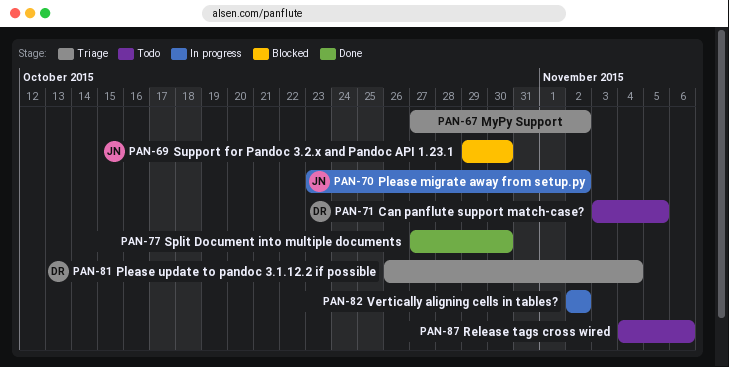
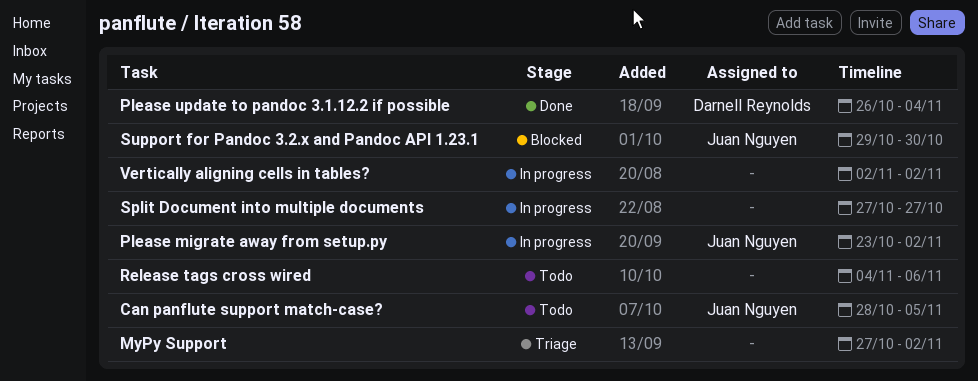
Can panflute support match-case?, owner: Darnell Reynolds -> Juan Nguyen
Can panflute support match-case?, start: Nov 3 -> Oct 28
Please update to pandoc 3.1.12.2 if possible, status: Triage -> Done
Split Document into multiple documents, status: Done -> In progress
Split Document into multiple documents, due: Oct 30 -> Oct 27

